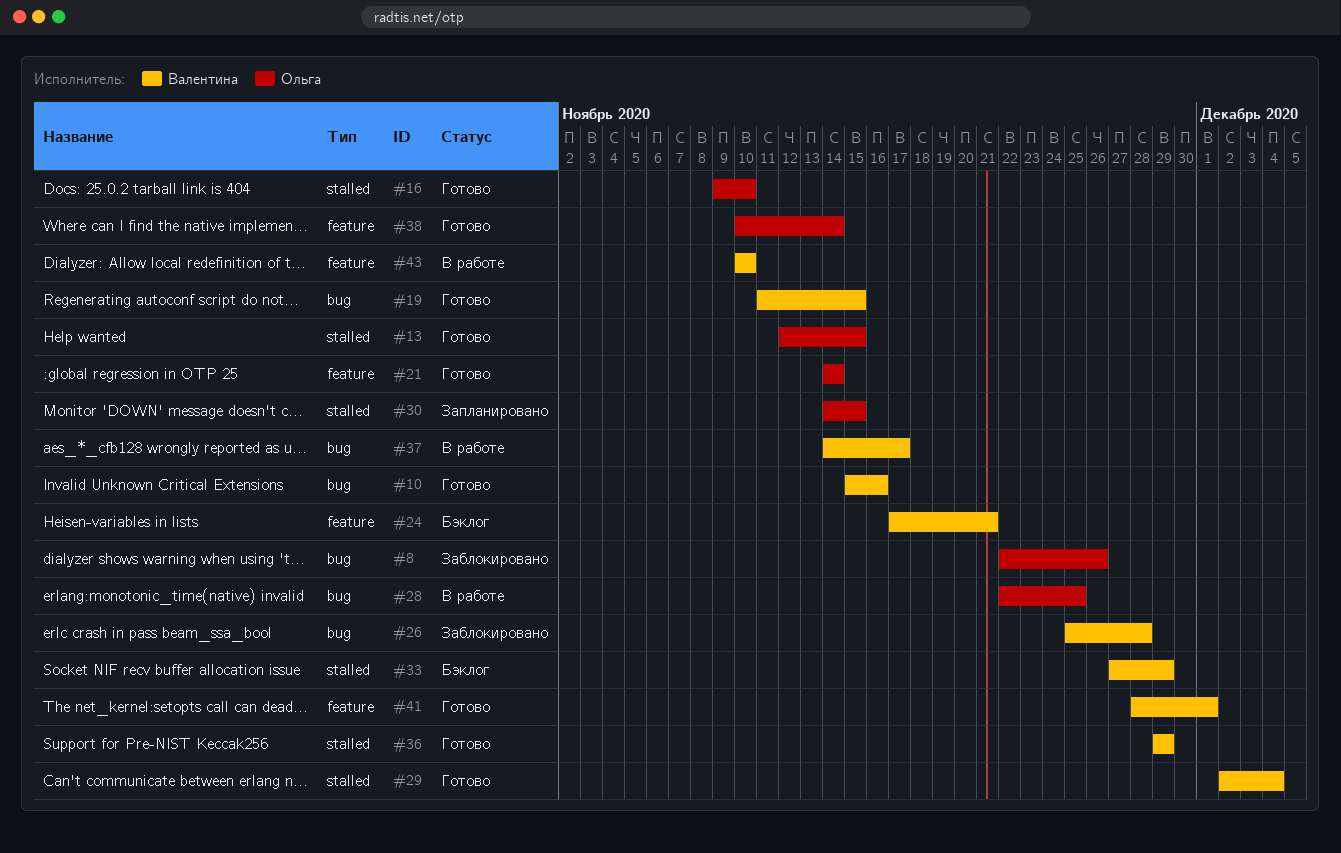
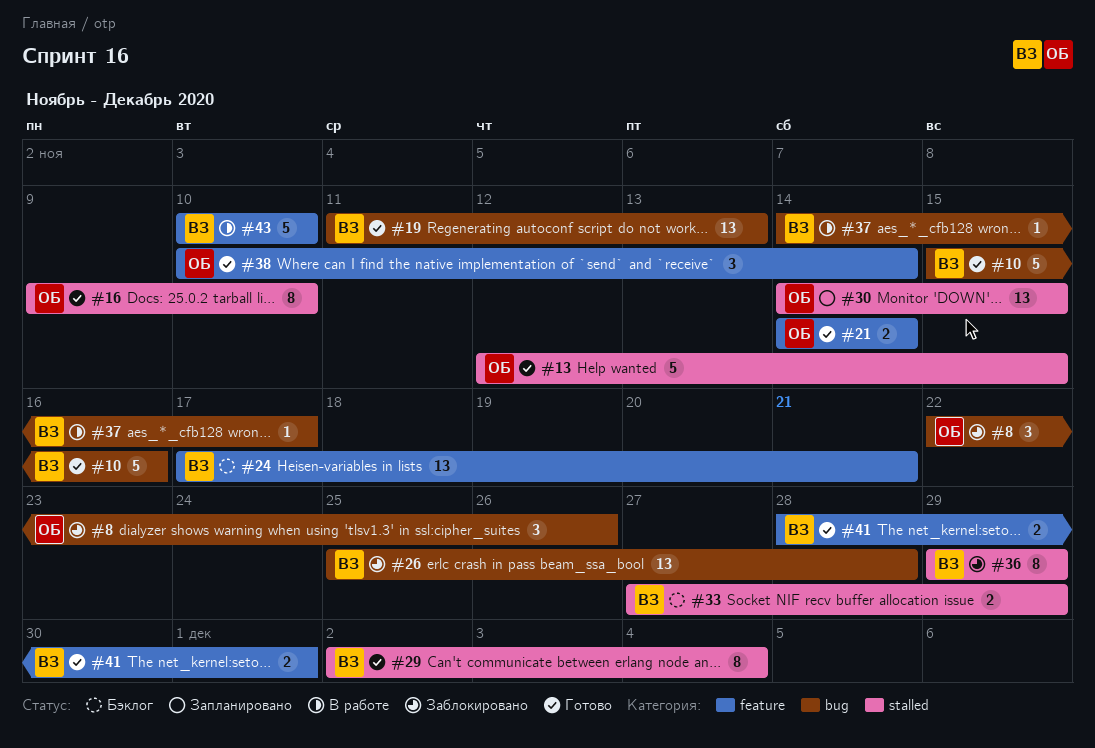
#19, due: Nov 15 -> Nov 13
#28: present -> none
#36, status: Готово -> Заблокировано

